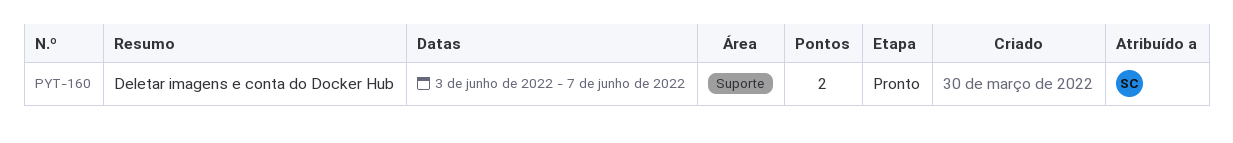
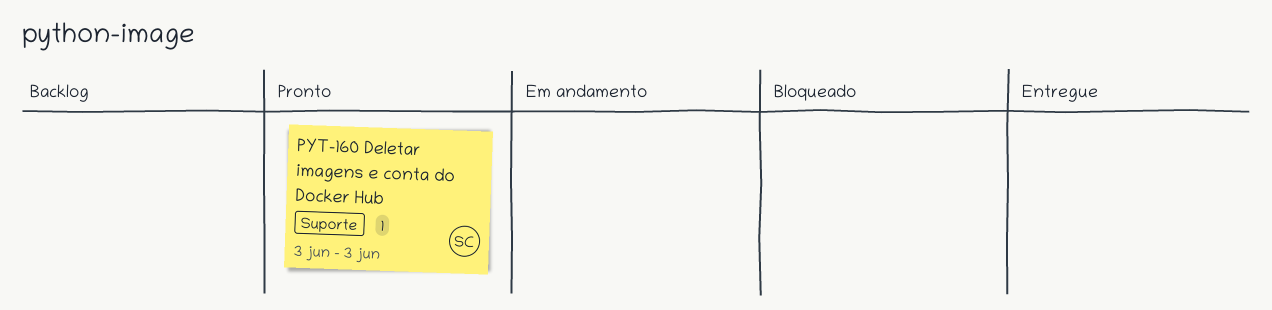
PYT-160, estimate: 2 -> 1
PYT-160, due: Jun 7 -> Jun 3

